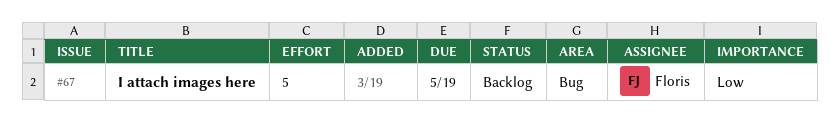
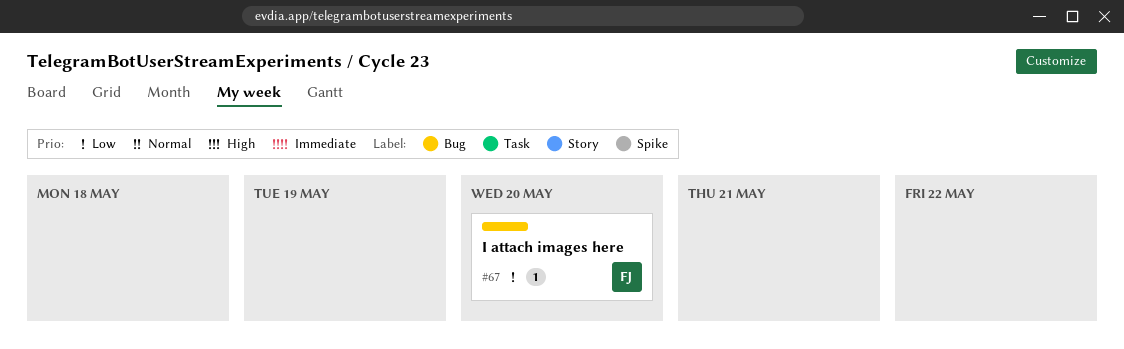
#67, estimate: 5 -> 1
#67, due: May 19 -> May 20

